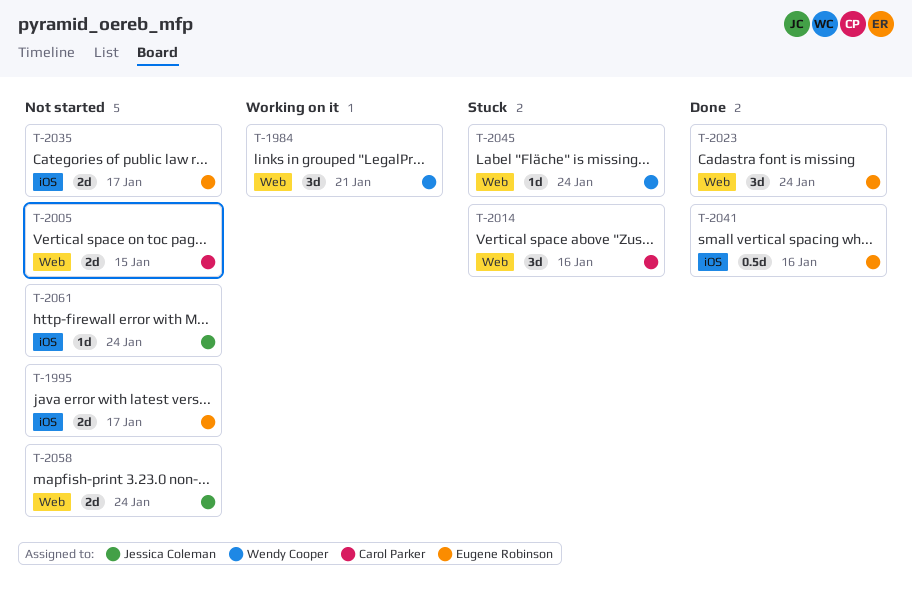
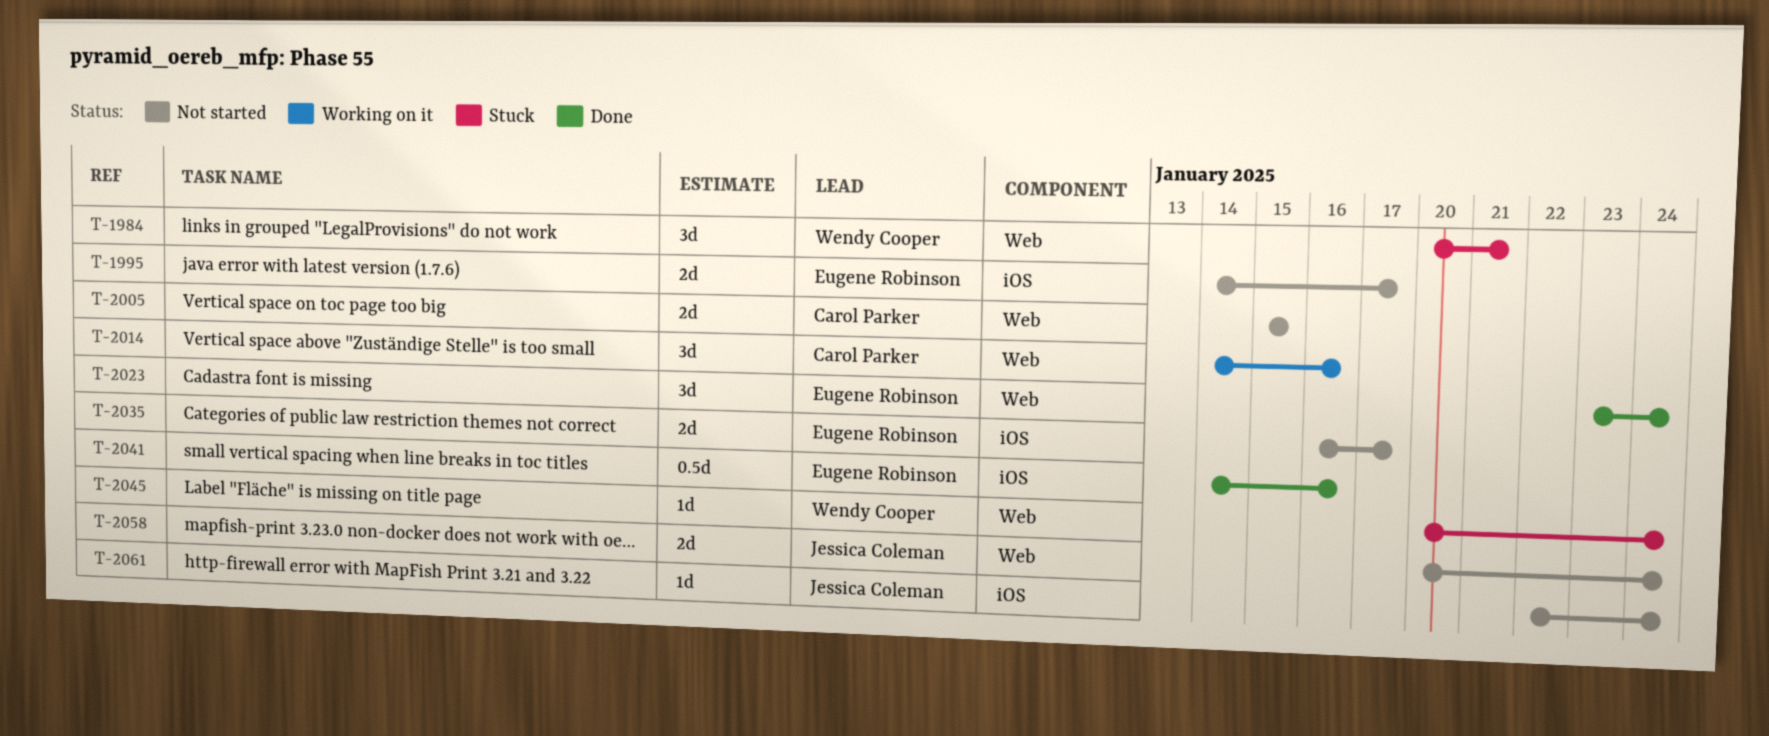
T-1984, status: Working on it -> Stuck
T-2014, status: Stuck -> Working on it

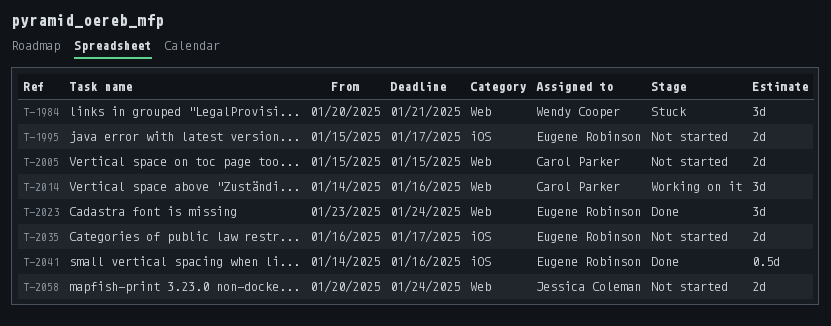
T-1995, start: Jan 14 -> Jan 15
T-2045: present -> none
T-2061: present -> none

